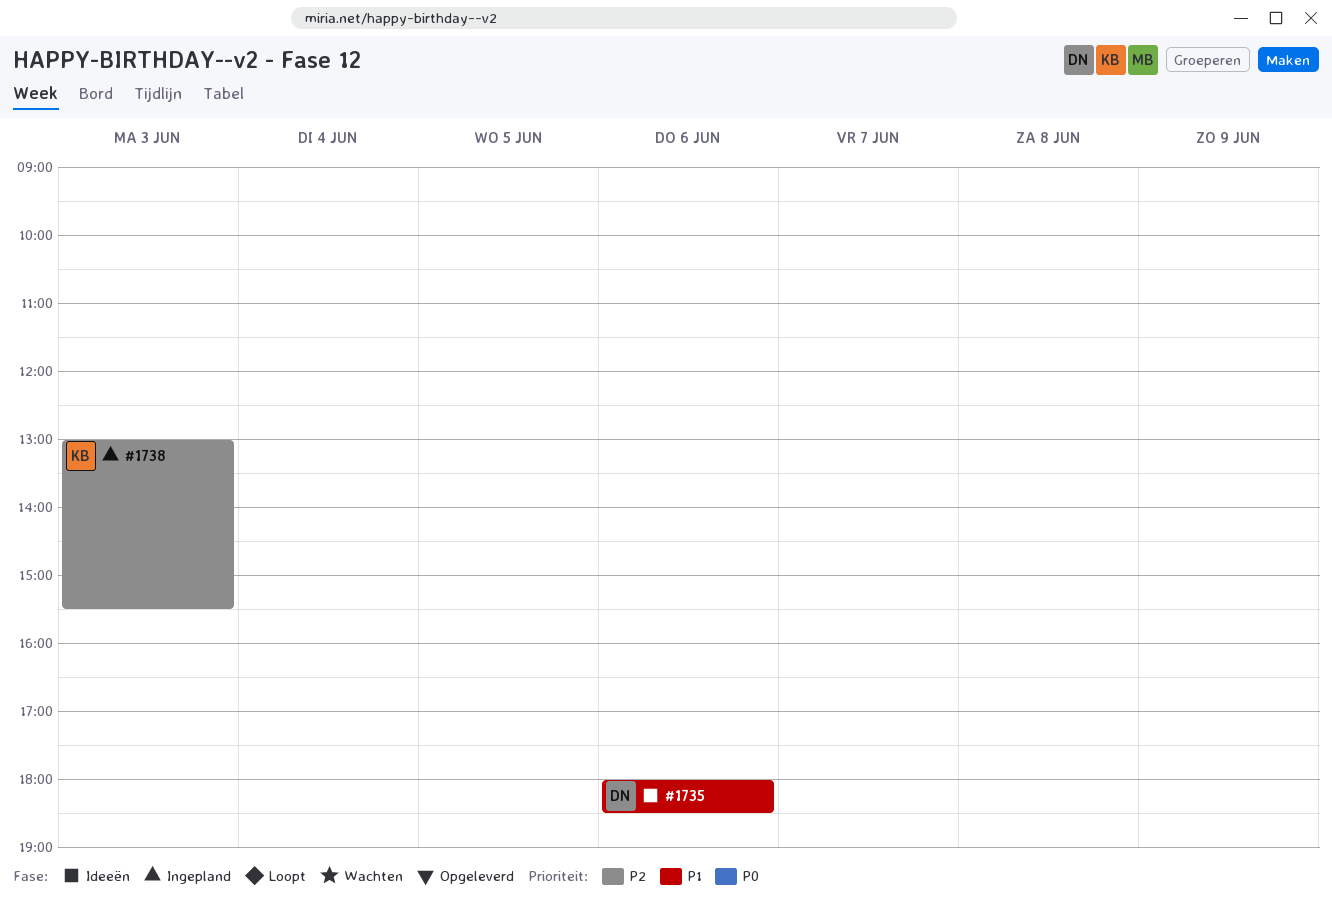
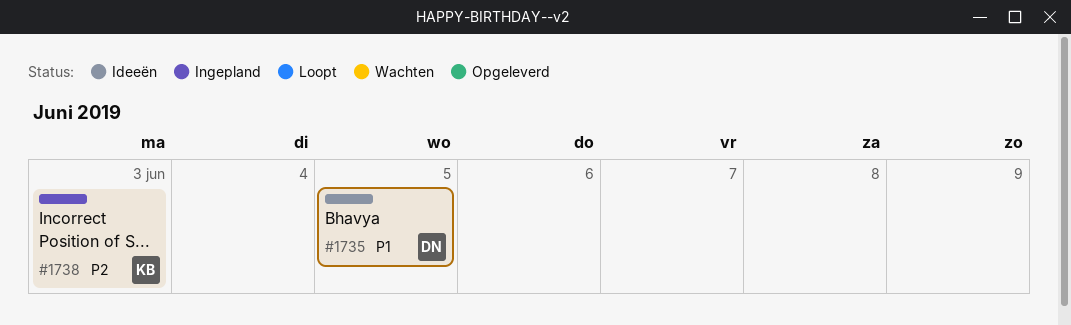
#1735, day: Jun 6 -> Jun 5

